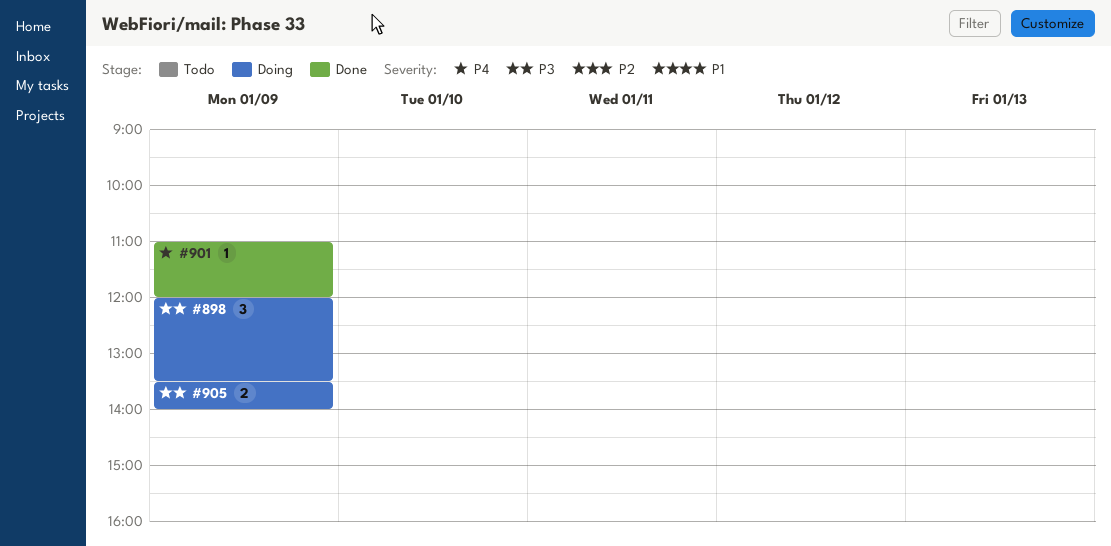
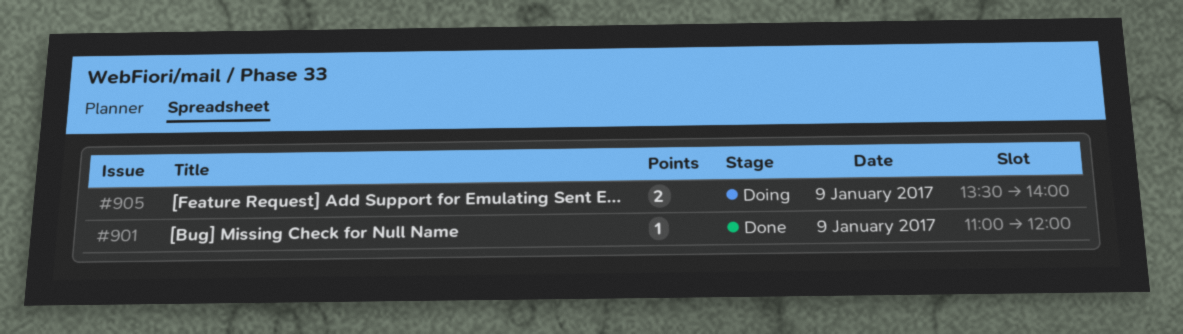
#898: present -> none

